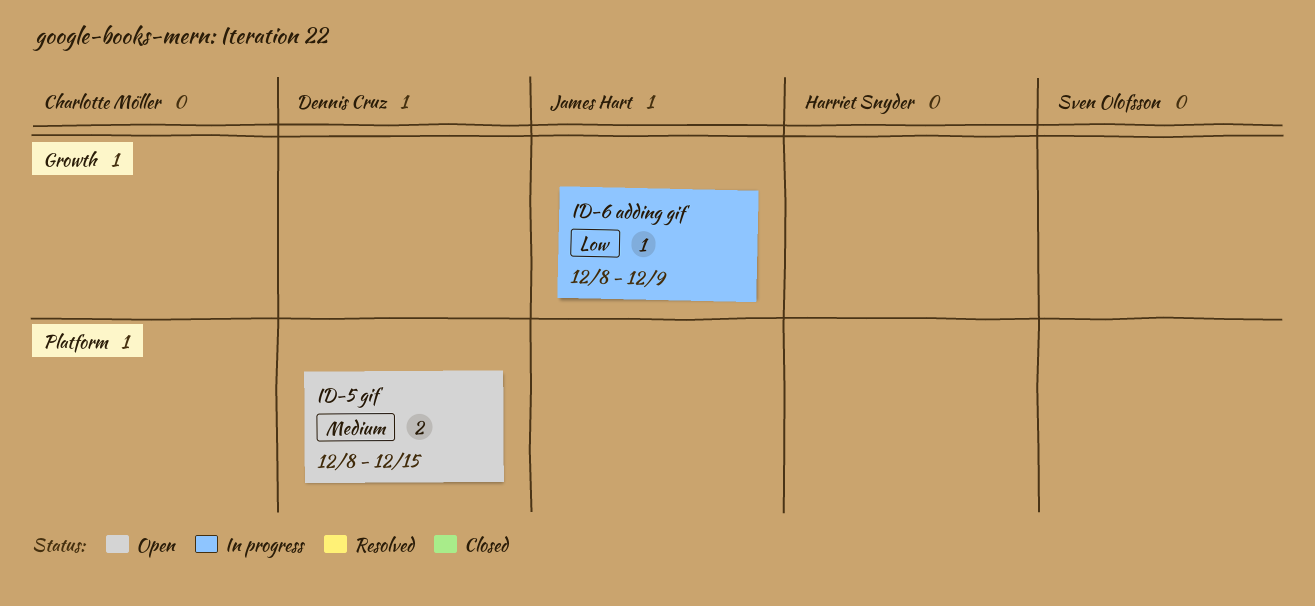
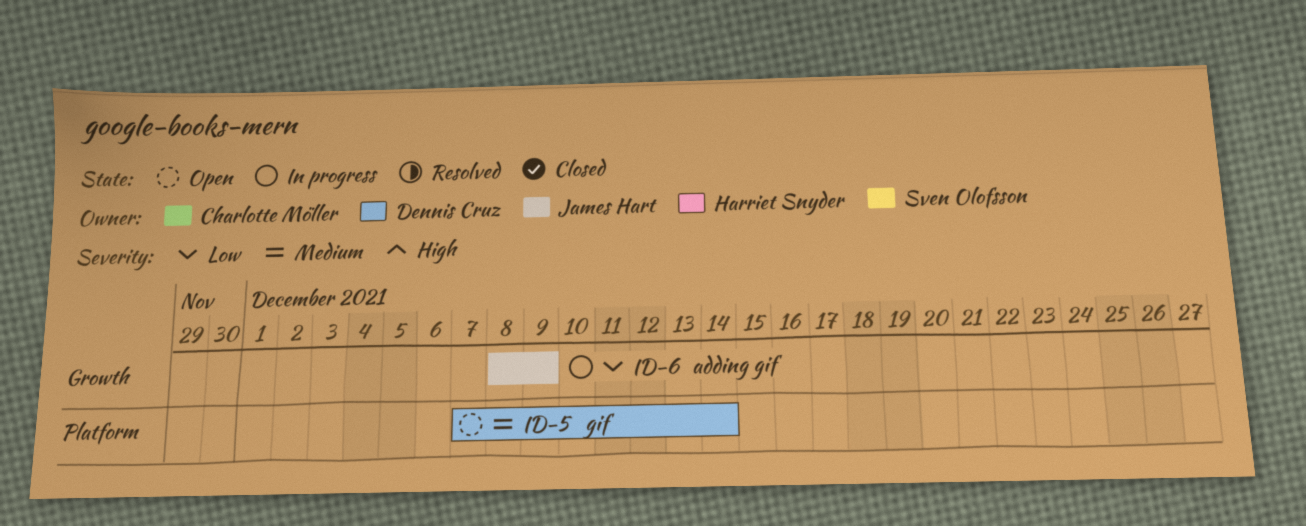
ID-5, start: Dec 8 -> Dec 7
ID-5, due: Dec 15 -> Dec 14

